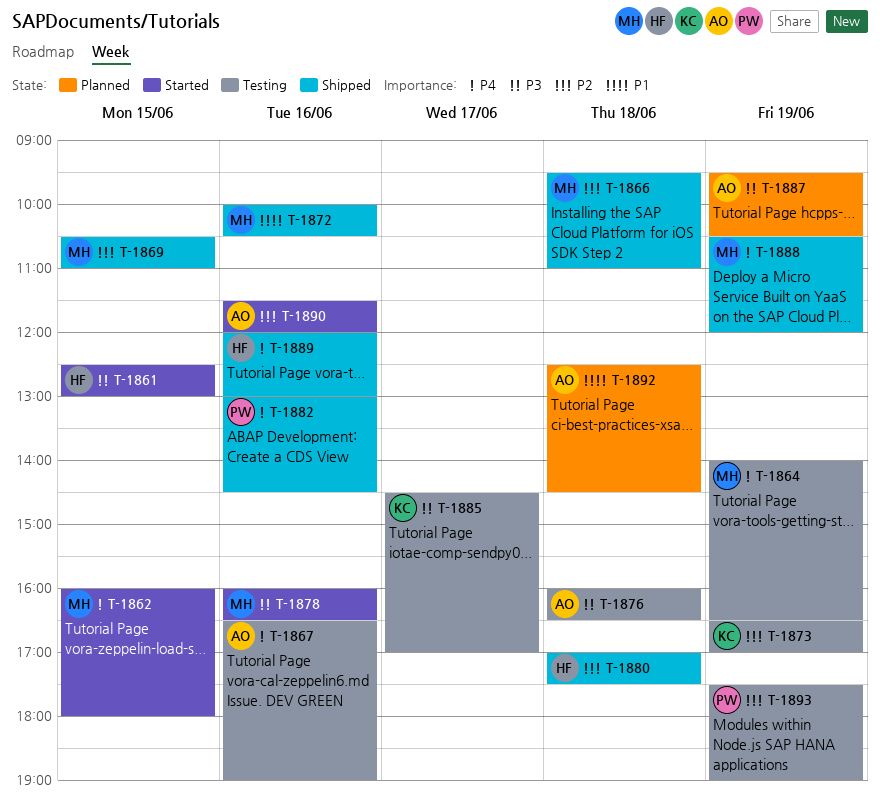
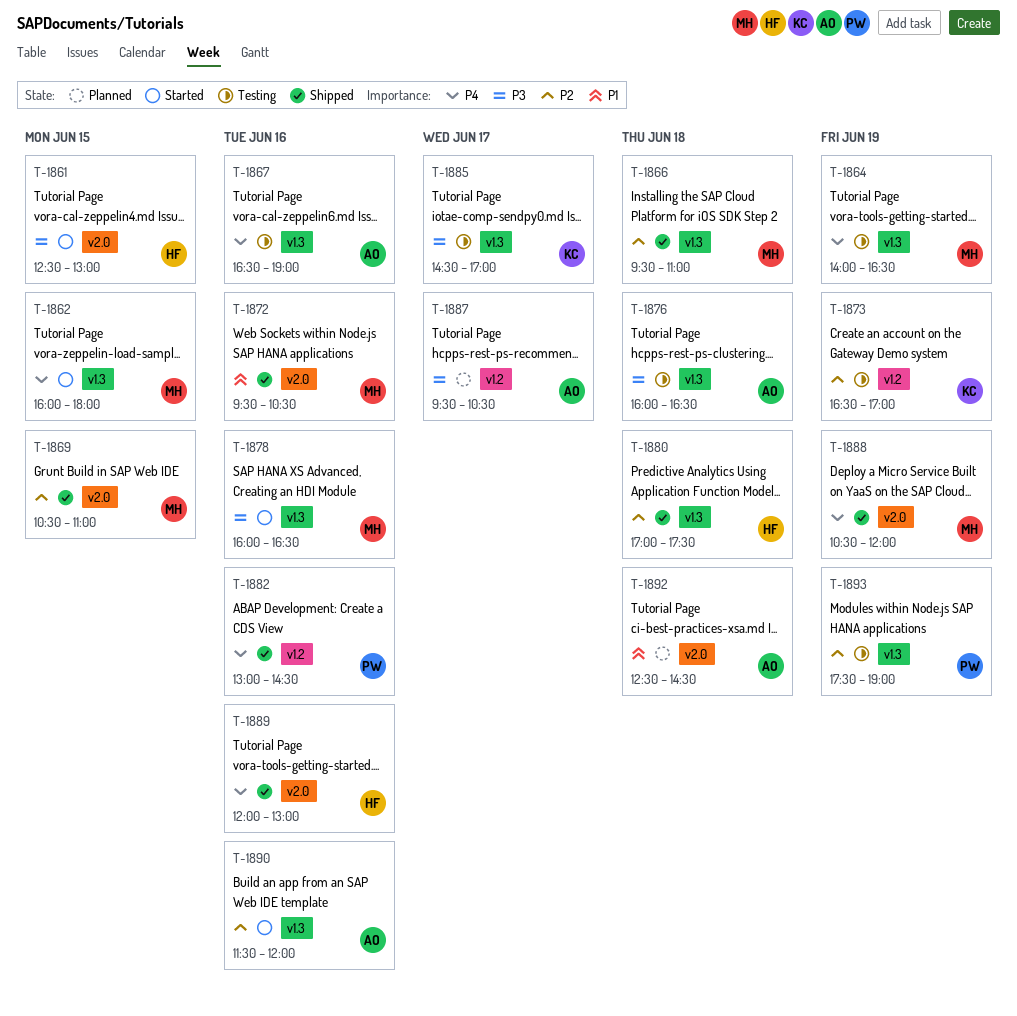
T-1872, begins: 10:00 -> 09:30
T-1887, day: Jun 19 -> Jun 17

